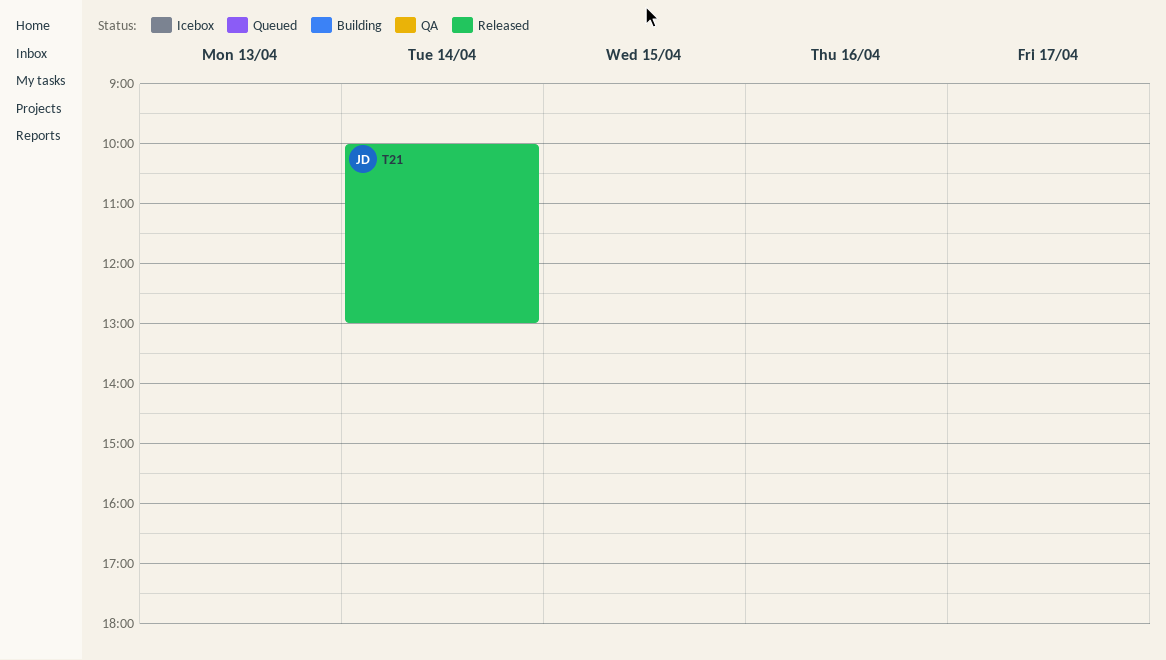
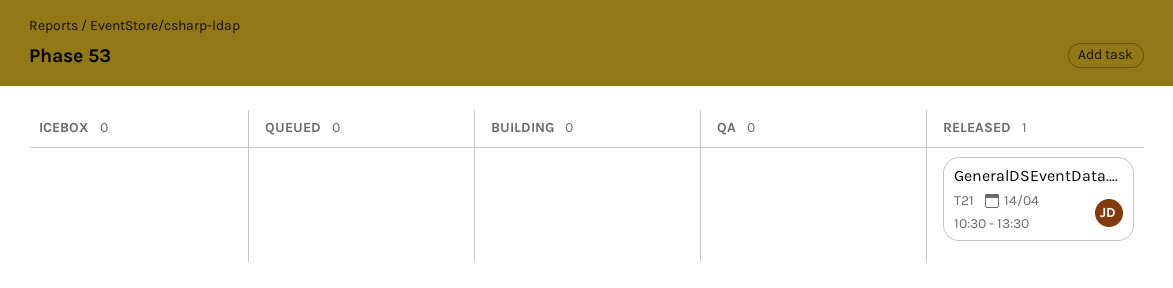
T21, begins: 10:00 -> 10:30
T21, ends: 13:00 -> 13:30

